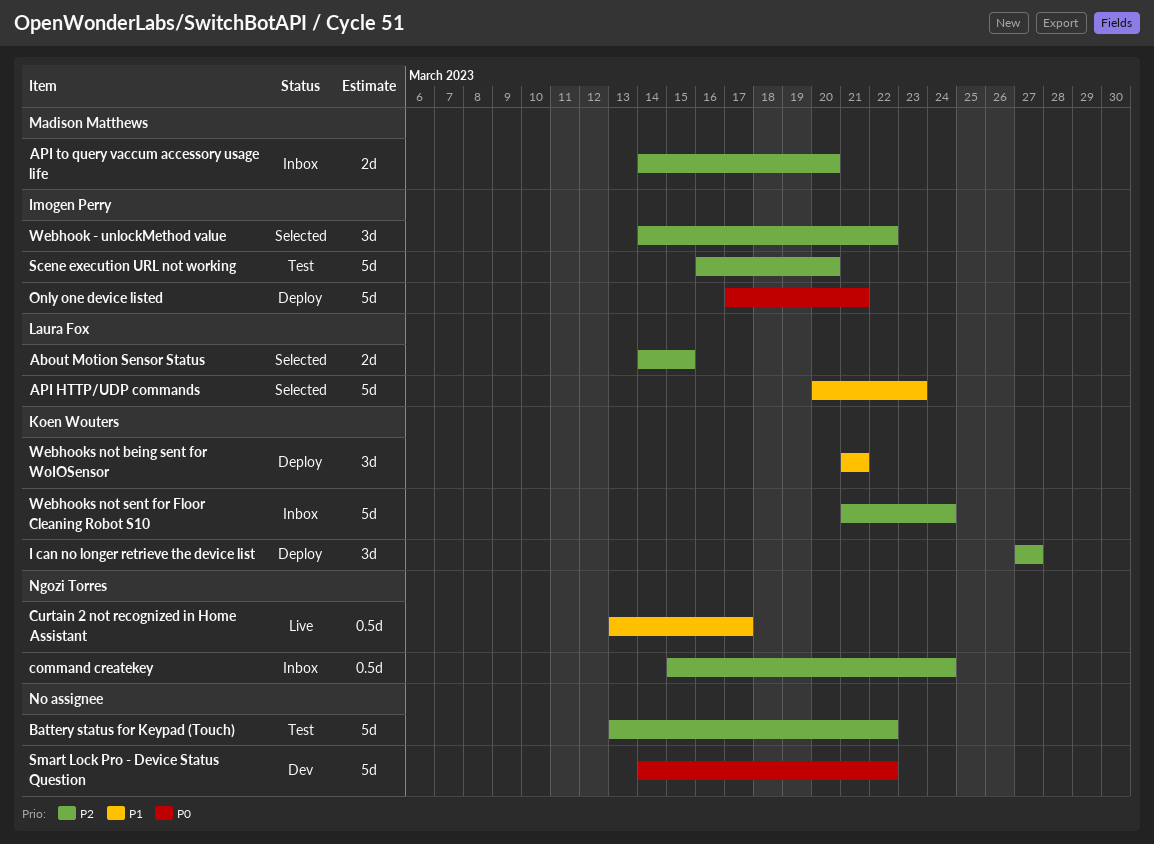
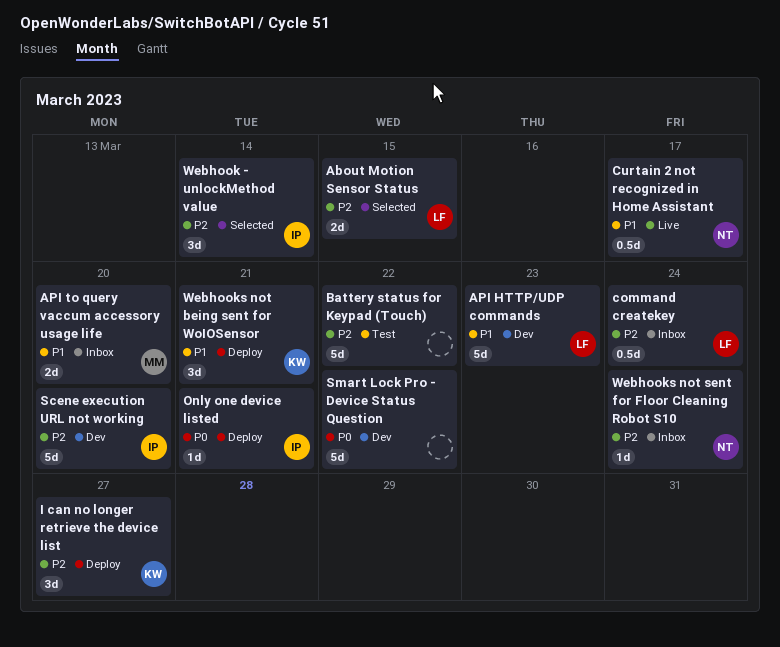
API HTTP/UDP commands, status: Selected -> Dev
API to query vaccum accessory usage life, priority: P2 -> P1
command createkey, owner: Ngozi Torres -> Laura Fox
Only one device listed, estimate: 5d -> 1d
Scene execution URL not working, status: Test -> Dev
Webhook - unlockMethod value, due: Mar 22 -> Mar 14
Webhooks not sent for Floor Cleaning Robot S10, owner: Koen Wouters -> Ngozi Torres
Webhooks not sent for Floor Cleaning Robot S10, estimate: 5d -> 1d

